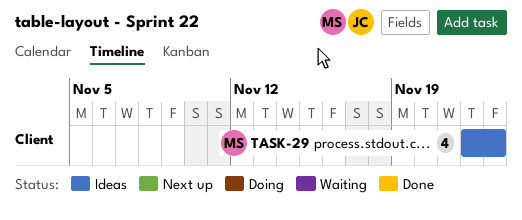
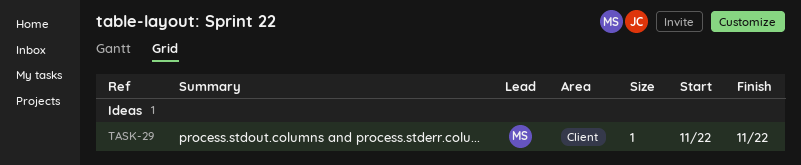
TASK-29, estimate: 4 -> 1
TASK-29, due: Nov 23 -> Nov 22

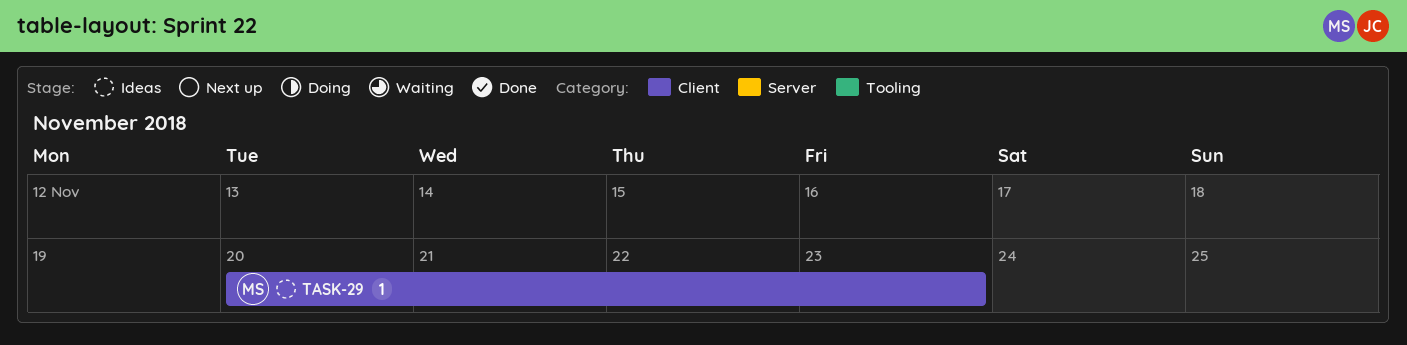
TASK-29, start: Nov 22 -> Nov 20
TASK-29, due: Nov 22 -> Nov 23

